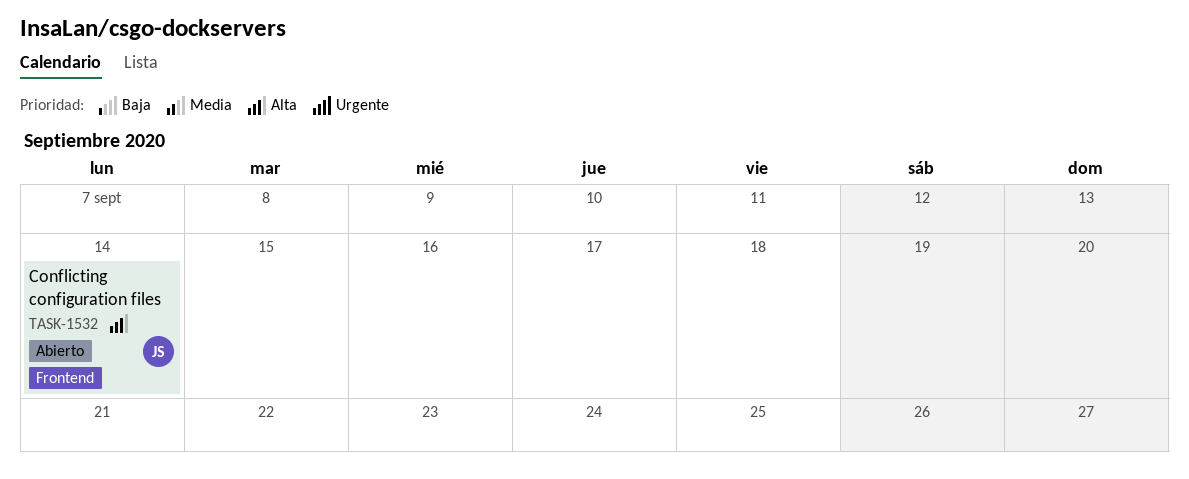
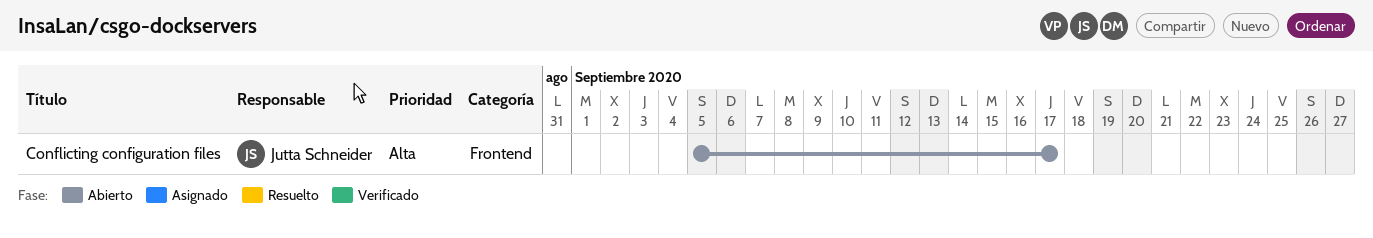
Conflicting configuration files, due: Sep 14 -> Sep 17

